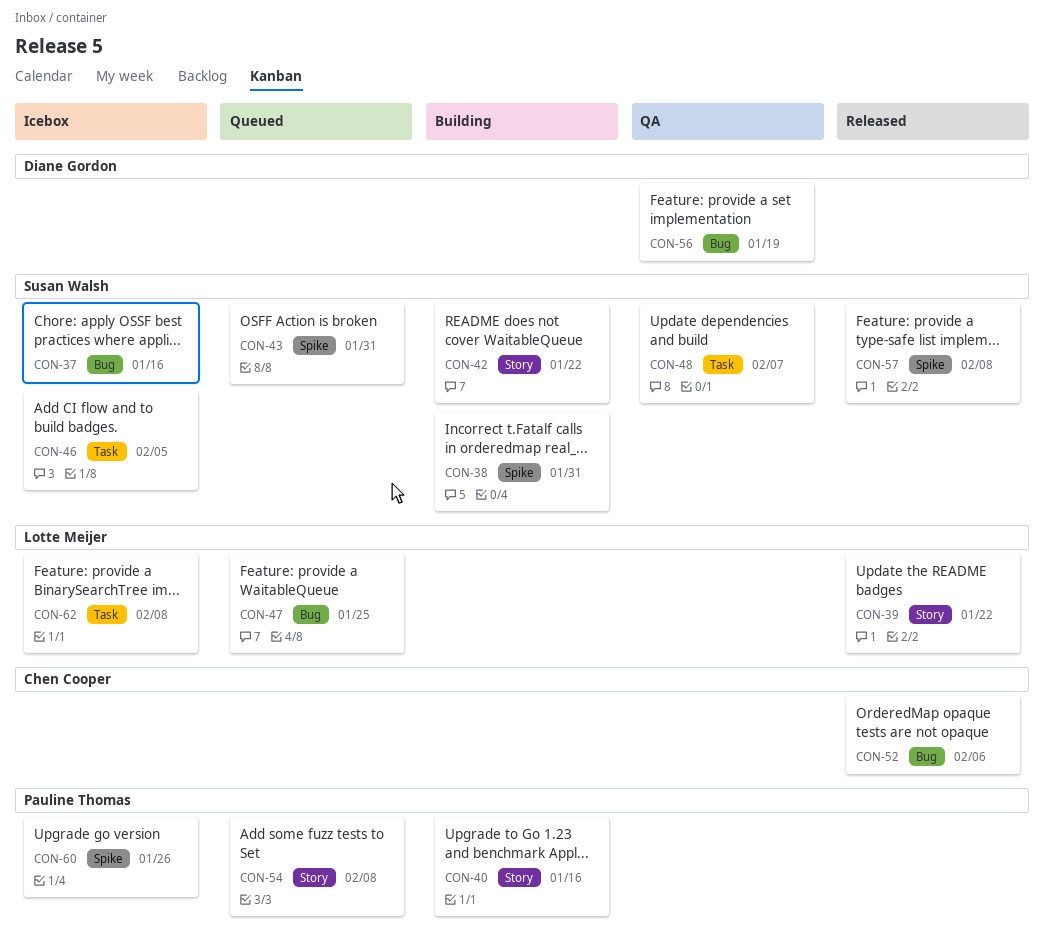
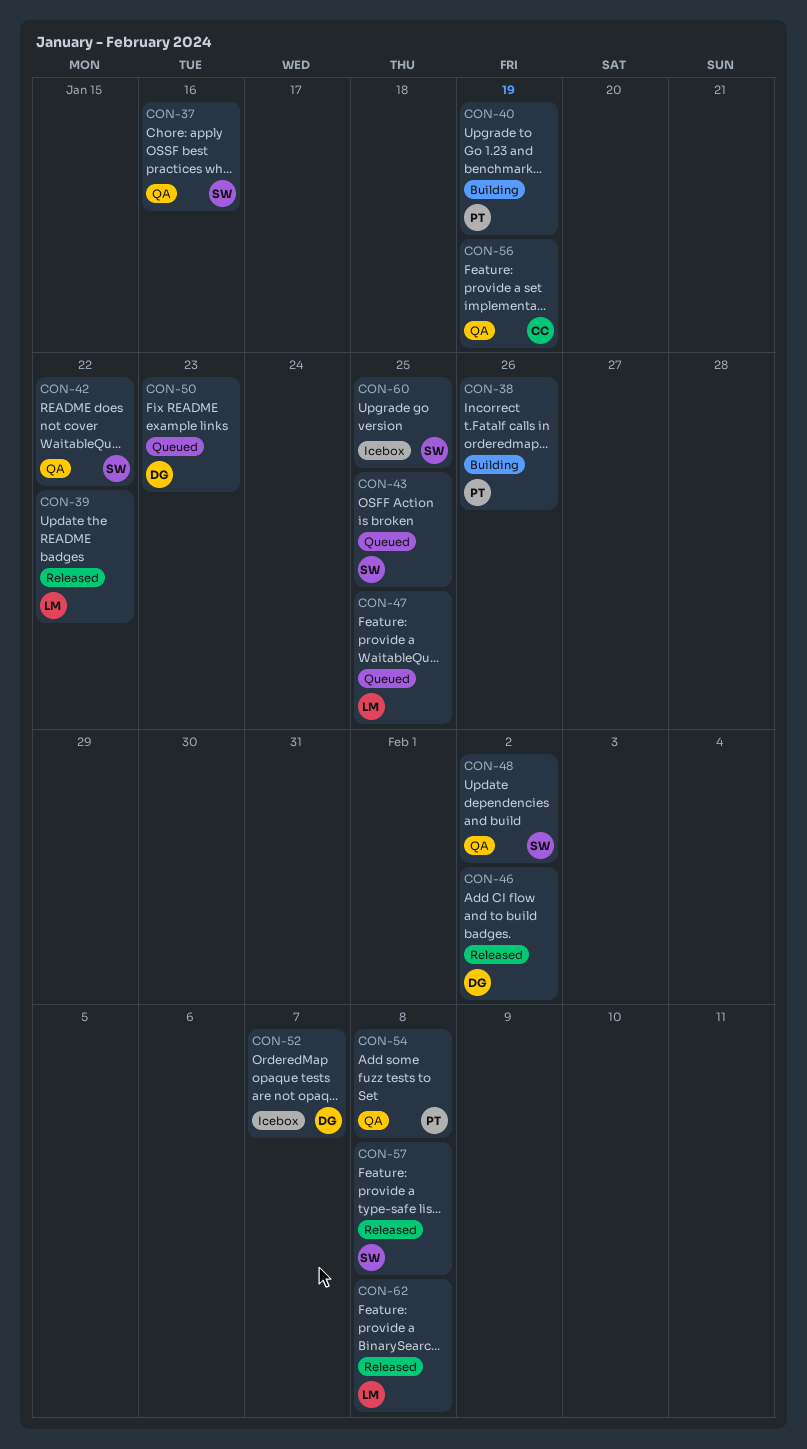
CON-37, status: Icebox -> QA
CON-38, owner: Susan Walsh -> Pauline Thomas
CON-38, due: Jan 31 -> Jan 26
CON-40, due: Jan 16 -> Jan 19
CON-42, status: Building -> QA
CON-43, due: Jan 31 -> Jan 25
CON-46, status: Icebox -> Released
CON-46, owner: Susan Walsh -> Diane Gordon
CON-46, due: Feb 5 -> Feb 2
CON-48, due: Feb 7 -> Feb 2
CON-50: none -> present
CON-52, status: Released -> Icebox
CON-52, owner: Chen Cooper -> Diane Gordon
CON-52, due: Feb 6 -> Feb 7
CON-54, status: Queued -> QA
CON-56, owner: Diane Gordon -> Chen Cooper
CON-60, owner: Pauline Thomas -> Susan Walsh
CON-60, due: Jan 26 -> Jan 25
CON-62, status: Icebox -> Released

